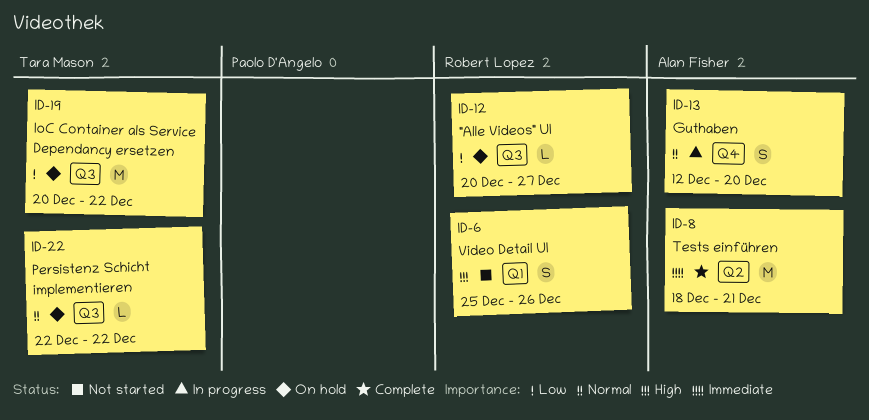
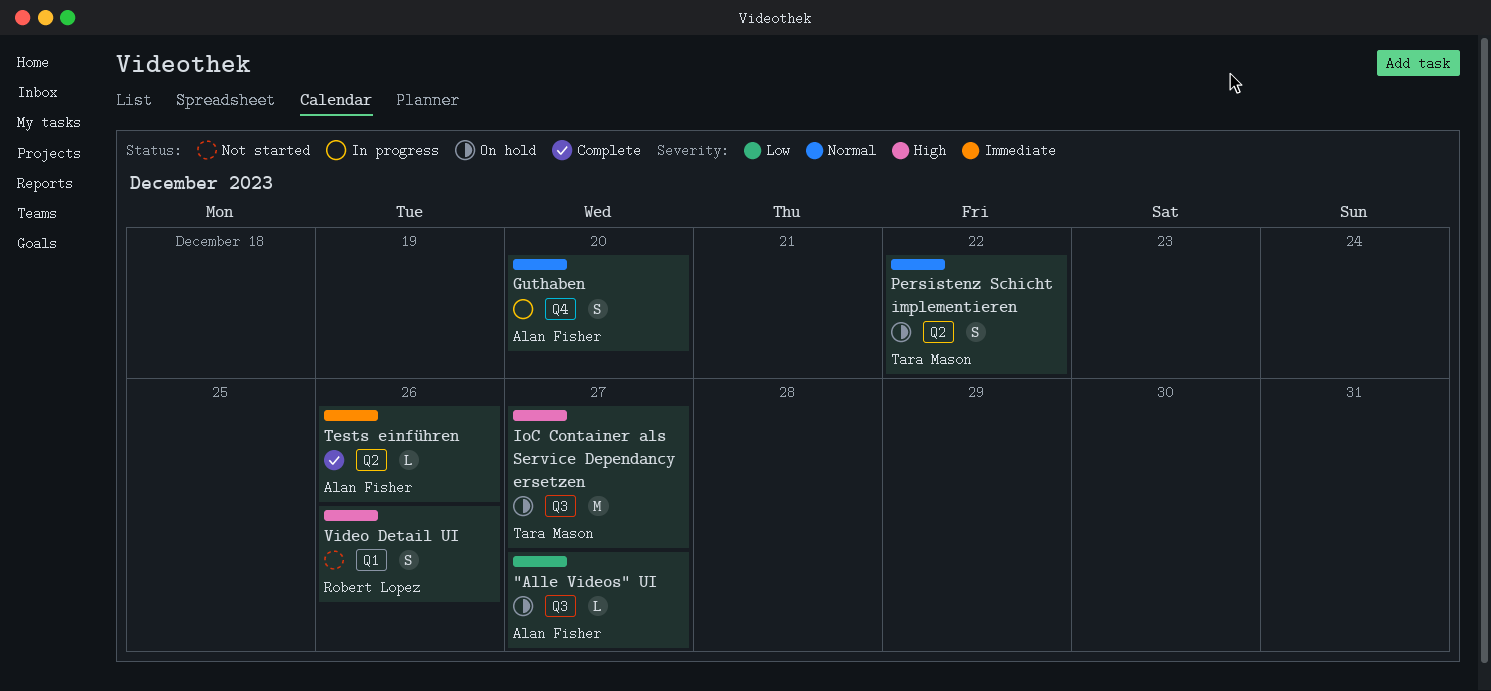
"Alle Videos" UI, owner: Robert Lopez -> Alan Fisher
IoC Container als Service Dependancy ersetzen, priority: Low -> High
IoC Container als Service Dependancy ersetzen, due: Dec 22 -> Dec 27
Persistenz Schicht implementieren, label: Q3 -> Q2
Persistenz Schicht implementieren, estimate: L -> S
Tests einführen, estimate: M -> L
Tests einführen, due: Dec 21 -> Dec 26

